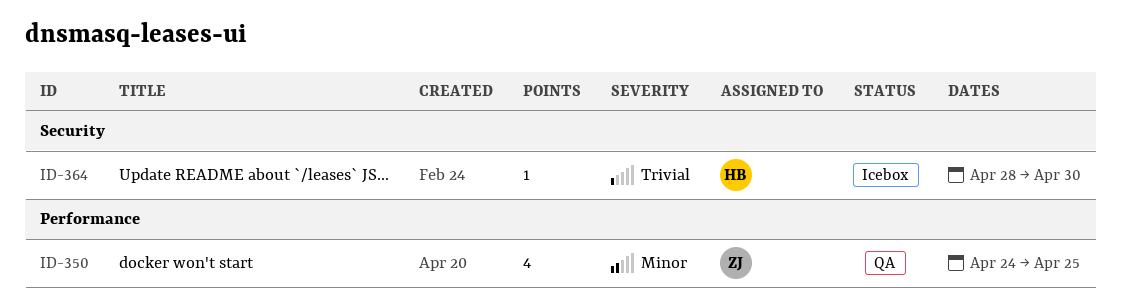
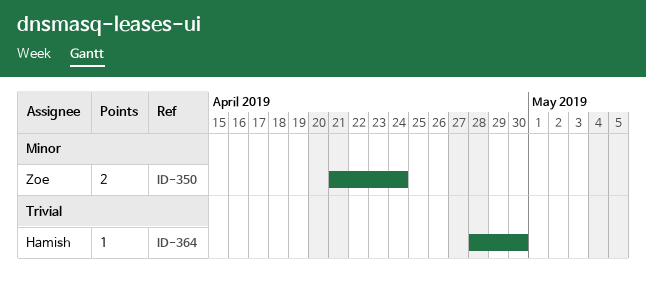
ID-350, estimate: 4 -> 2
ID-350, start: Apr 24 -> Apr 21
ID-350, due: Apr 25 -> Apr 24

